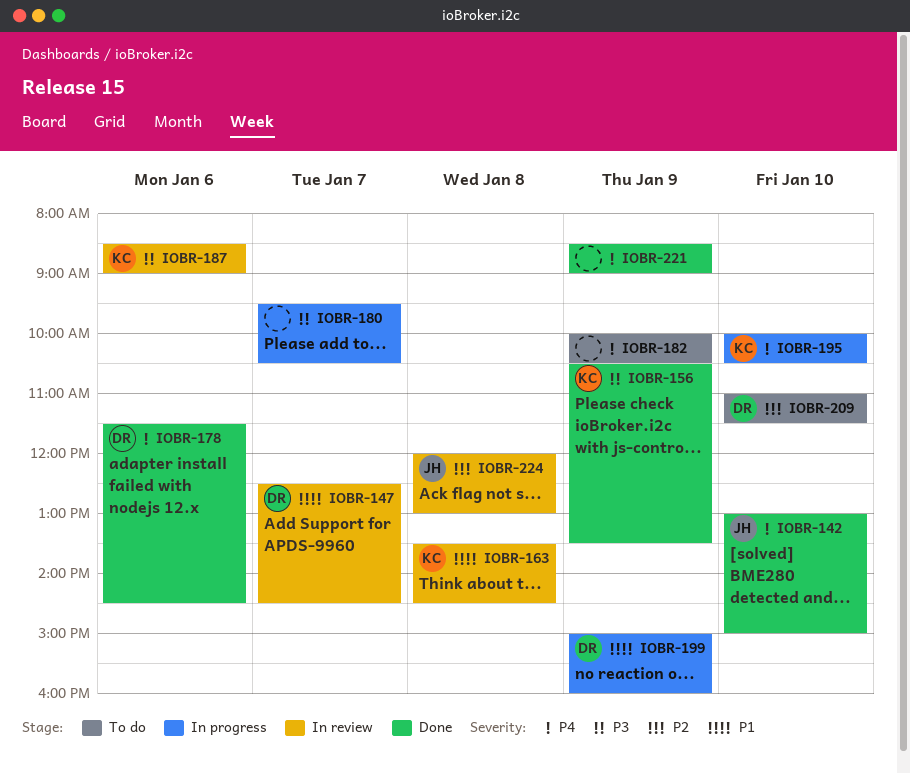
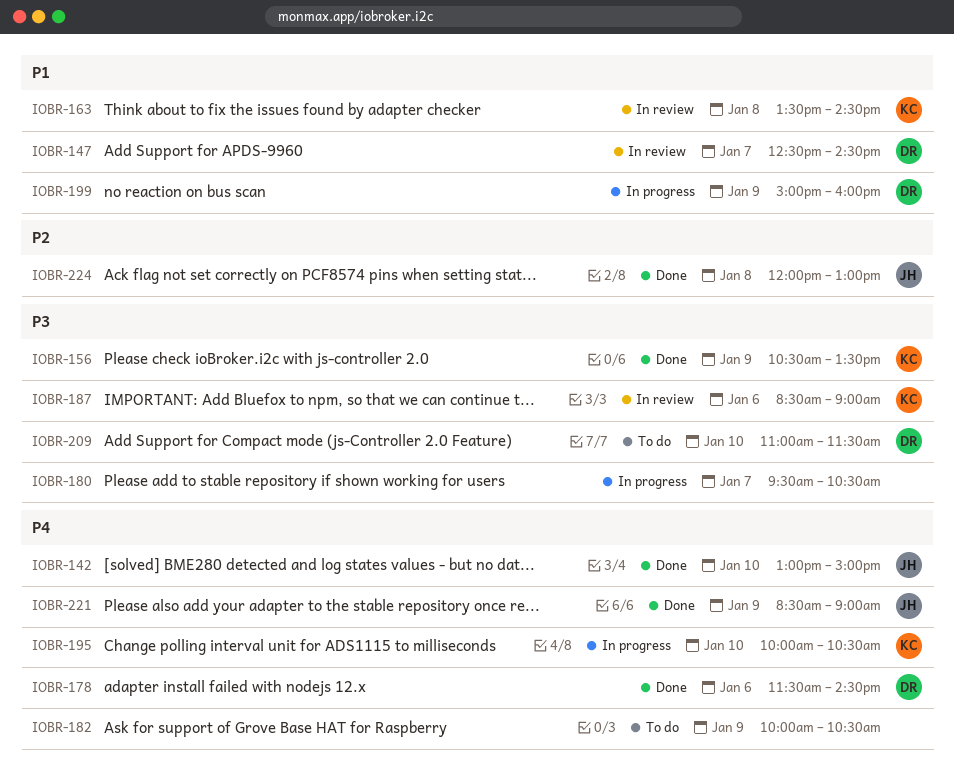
IOBR-209, priority: P2 -> P3
IOBR-221, owner: none -> JH
IOBR-224, status: In review -> Done

